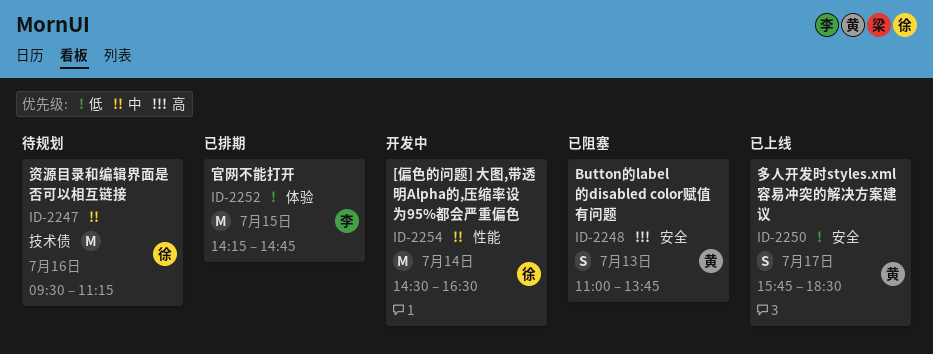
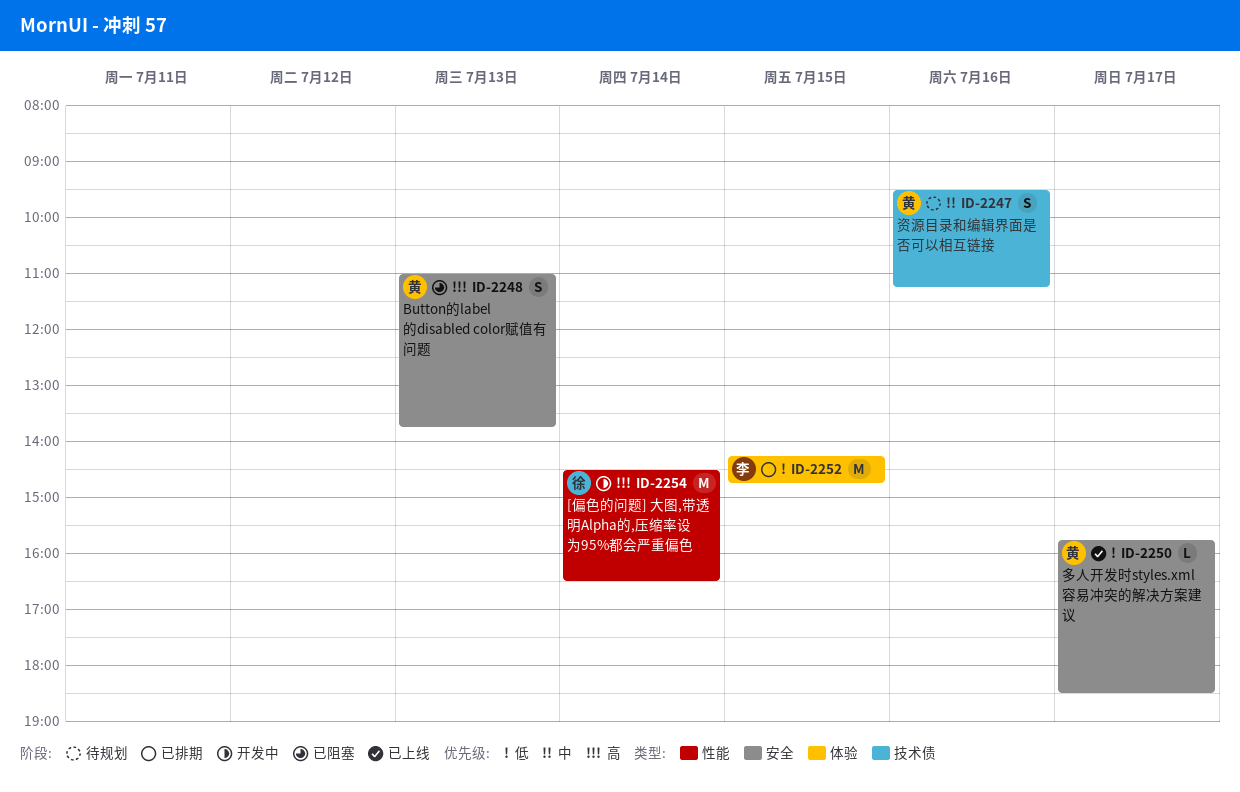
ID-2247, owner: 徐 -> 黄
ID-2247, estimate: M -> S
ID-2250, estimate: S -> L
ID-2254, priority: 中 -> 高

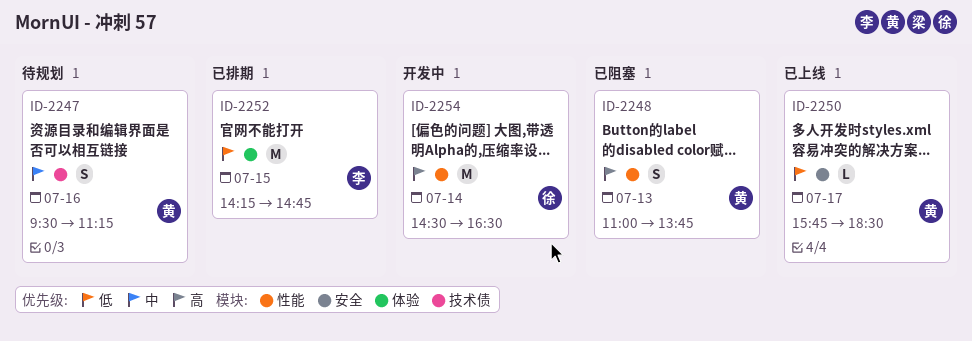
ID-2248, label: 安全 -> 性能

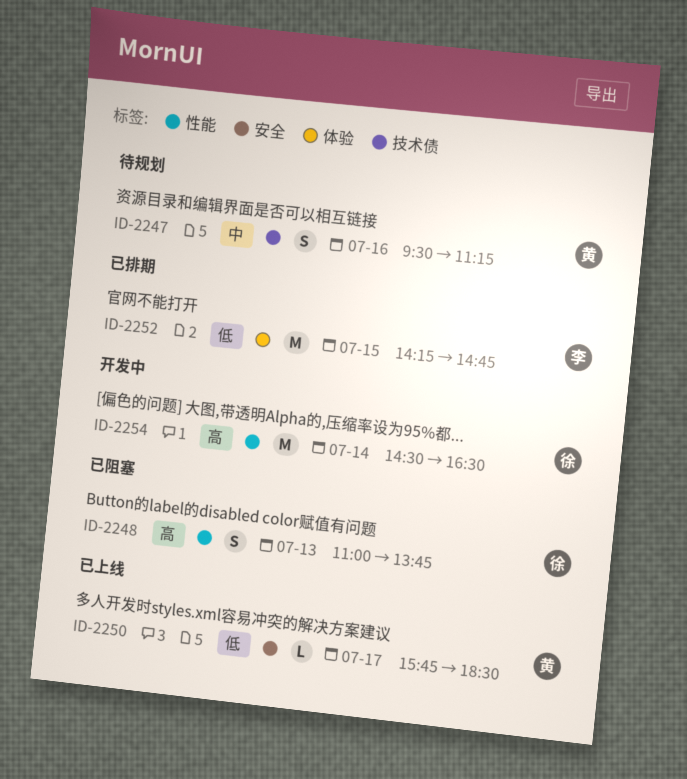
ID-2248, owner: 黄 -> 徐

